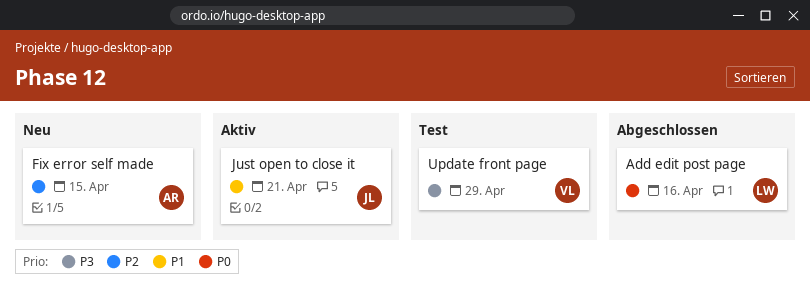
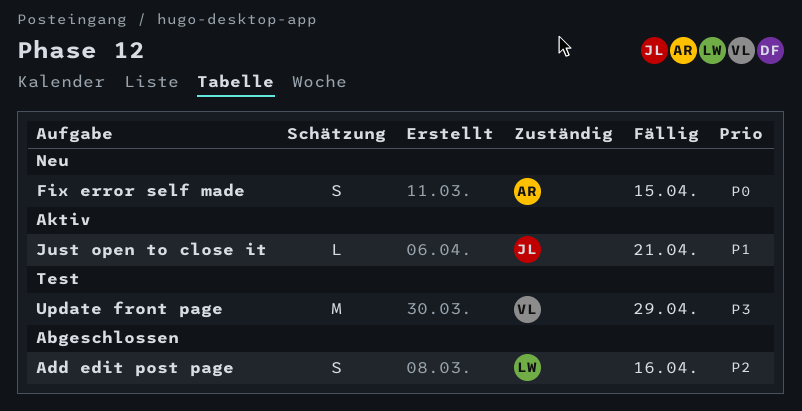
Add edit post page, priority: P0 -> P2
Fix error self made, priority: P2 -> P0

